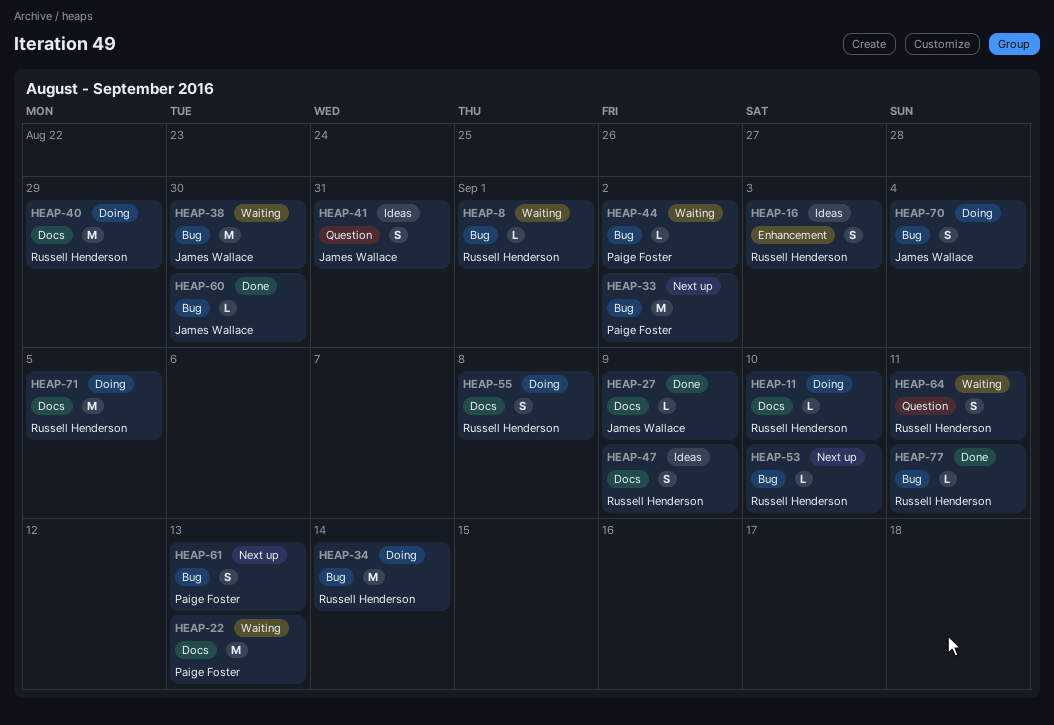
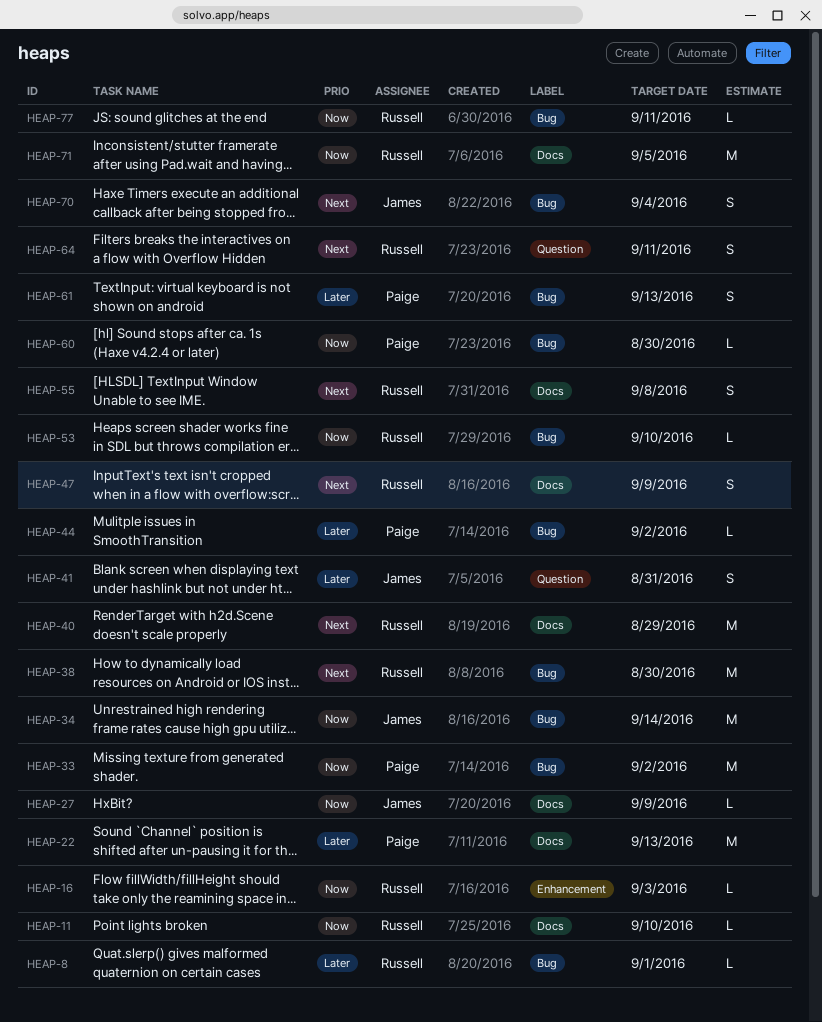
HEAP-16, estimate: S -> L
HEAP-34, owner: Russell Henderson -> James Wallace
HEAP-38, owner: James Wallace -> Russell Henderson
HEAP-60, owner: James Wallace -> Paige Foster

